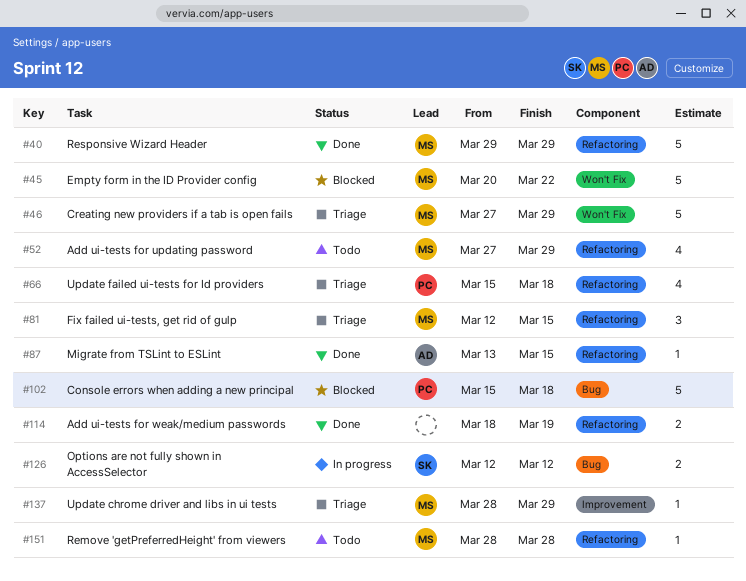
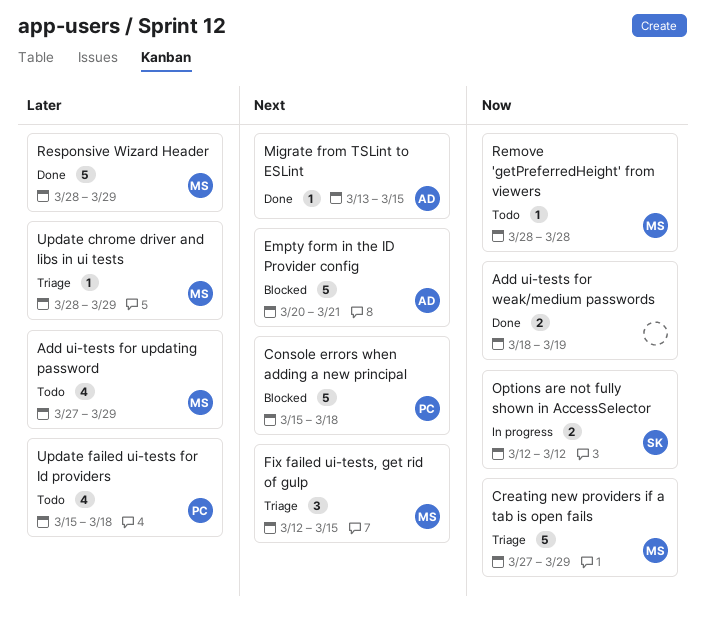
Empty form in the ID Provider config, owner: MS -> AD
Empty form in the ID Provider config, due: Mar 22 -> Mar 21
Responsive Wizard Header, start: Mar 29 -> Mar 28
Update failed ui-tests for Id providers, status: Triage -> Todo

